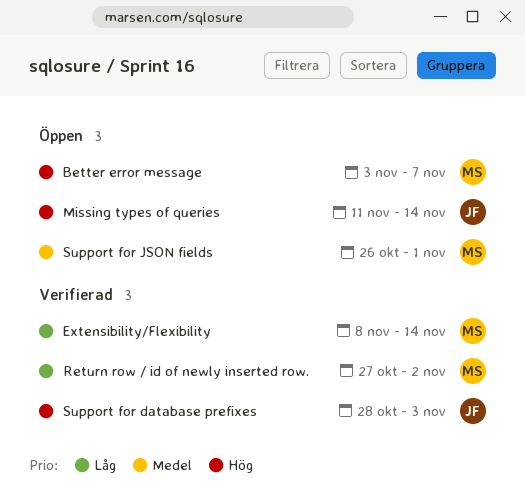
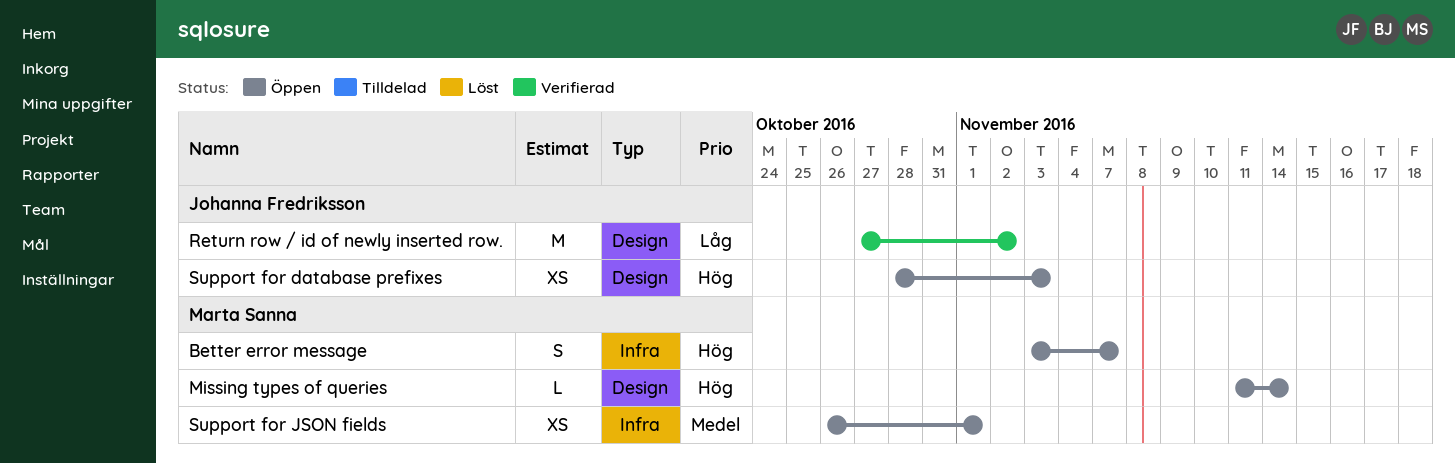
Extensibility/Flexibility: present -> none
Missing types of queries, owner: Johanna Fredriksson -> Marta Sanna
Return row / id of newly inserted row., owner: Marta Sanna -> Johanna Fredriksson
Support for database prefixes, status: Verifierad -> Öppen

